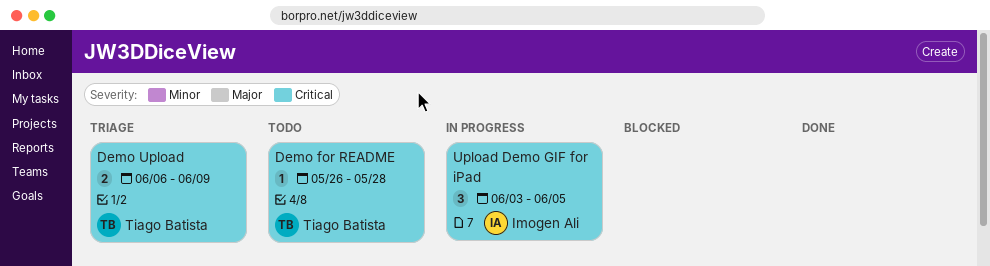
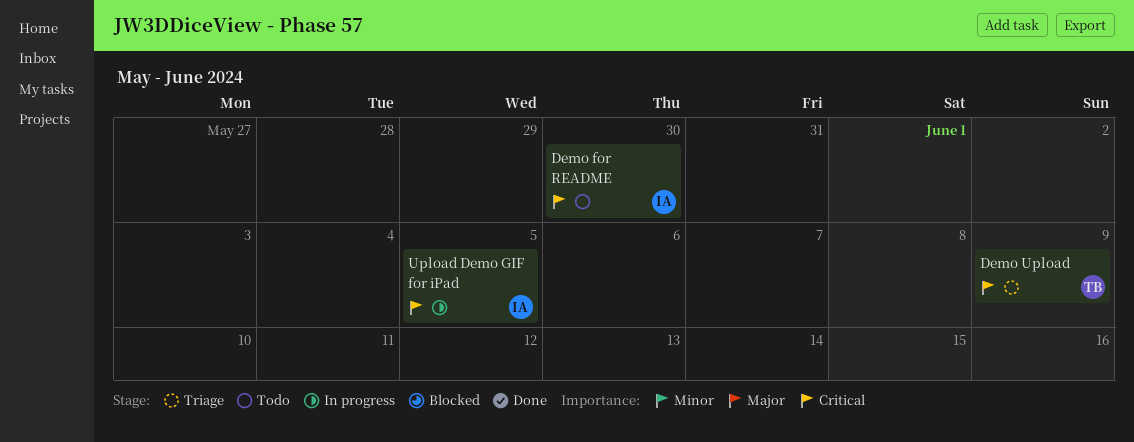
Demo for README, owner: Tiago Batista -> Imogen Ali
Demo for README, due: May 28 -> May 30

